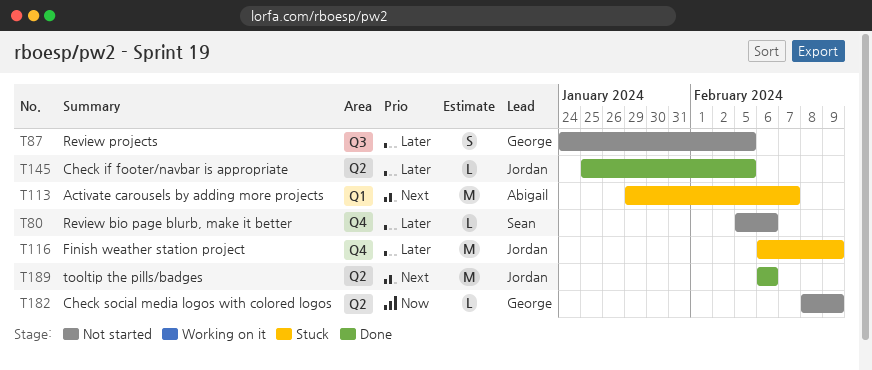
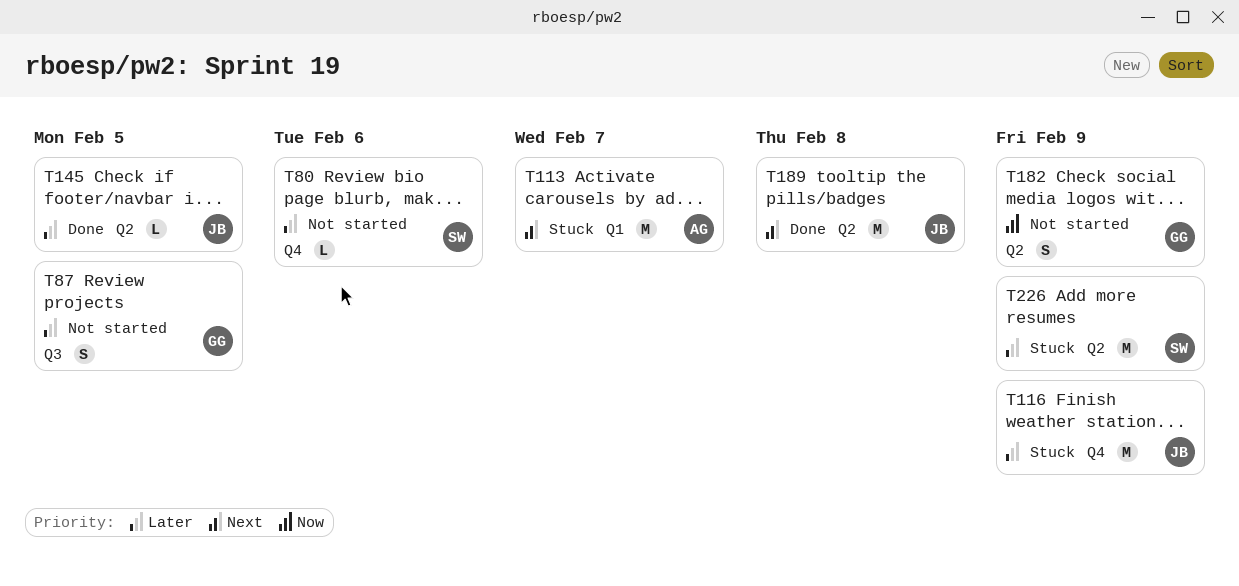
T182, estimate: L -> S
T189, due: Feb 6 -> Feb 8
T226: none -> present

